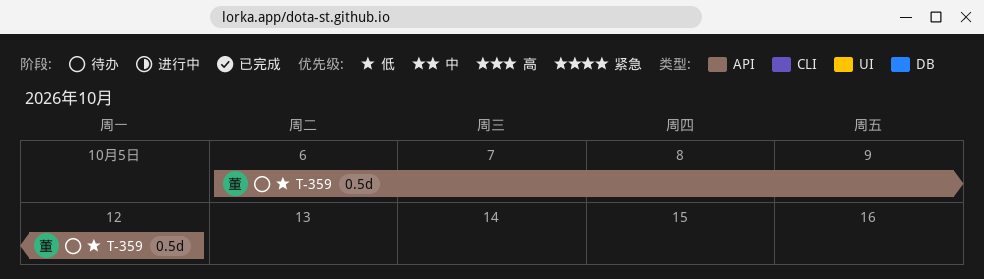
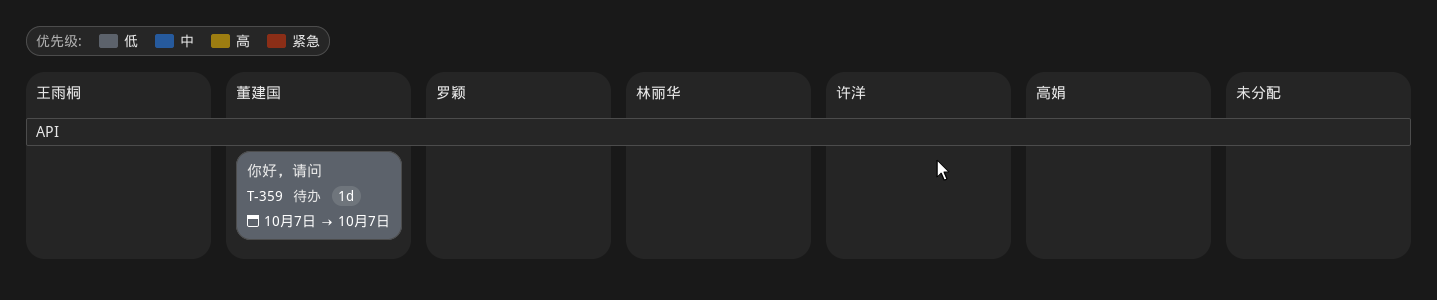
T-359, estimate: 0.5d -> 1d
T-359, start: Oct 6 -> Oct 7
T-359, due: Oct 12 -> Oct 7

